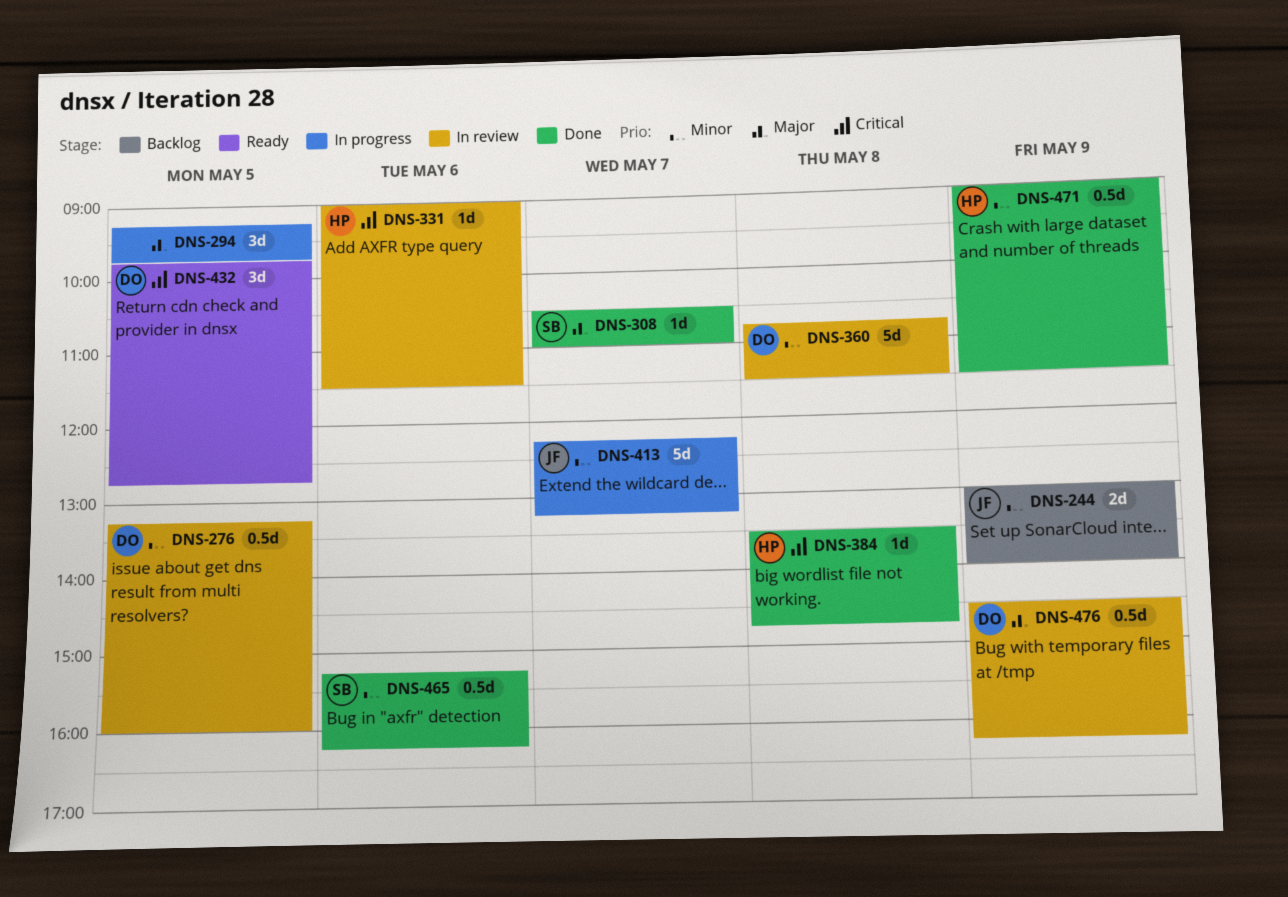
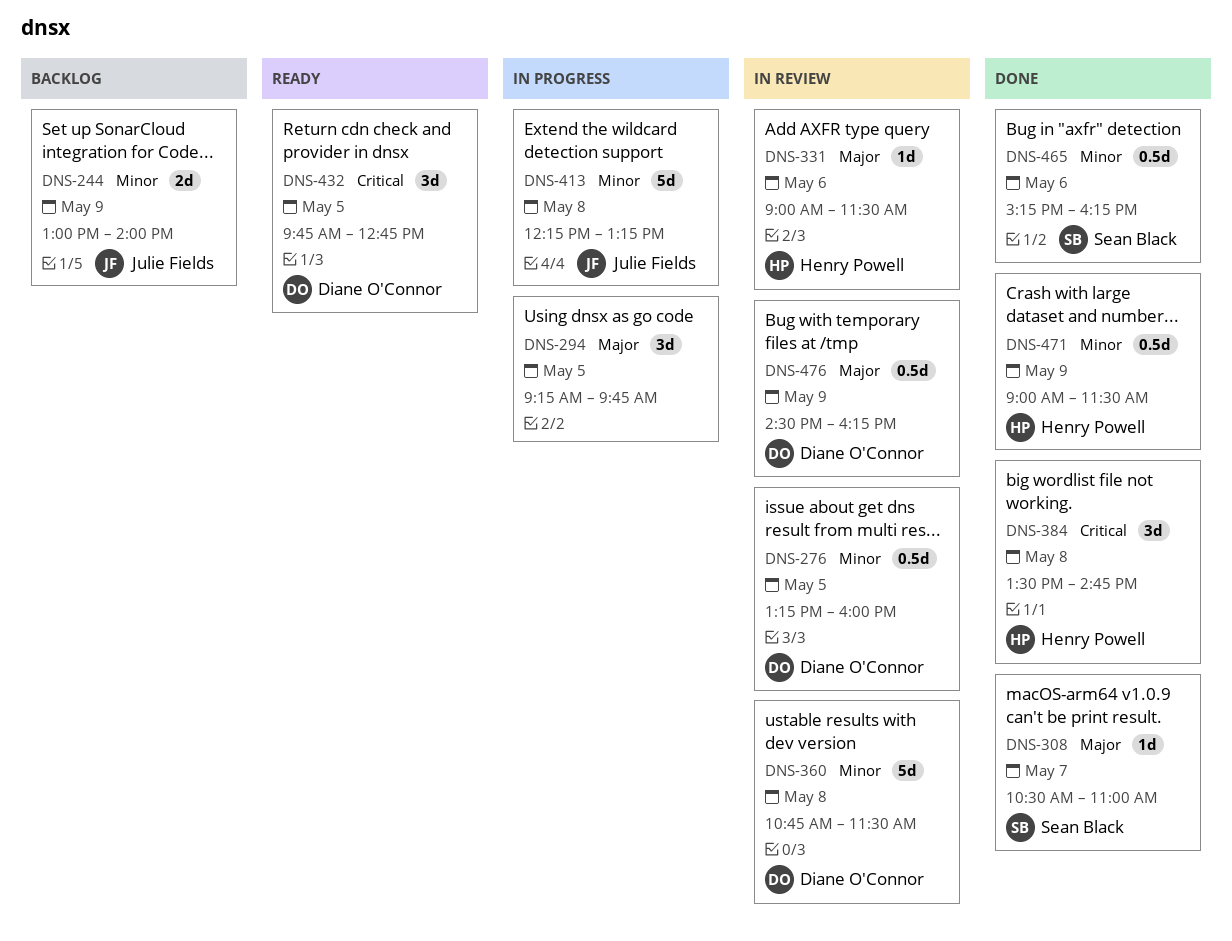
DNS-331, priority: Critical -> Major
DNS-384, estimate: 1d -> 3d
DNS-413, day: May 7 -> May 8

